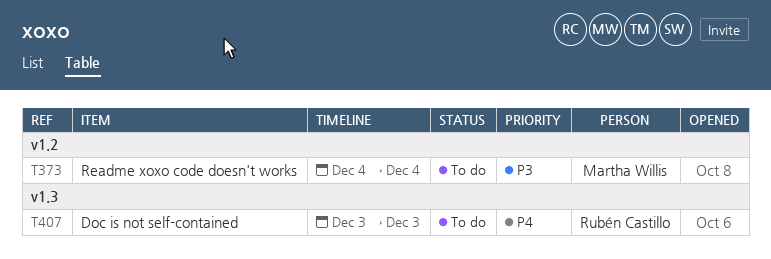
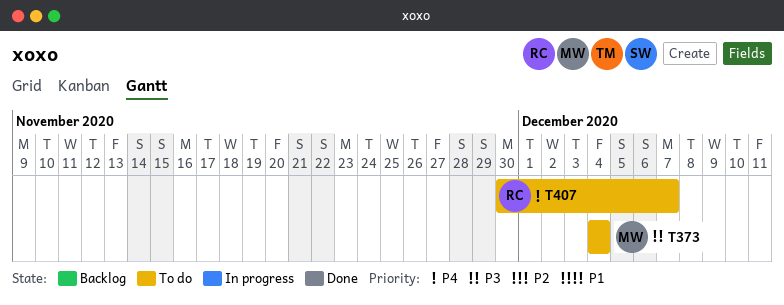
T407, start: Dec 3 -> Nov 30
T407, due: Dec 3 -> Dec 7

